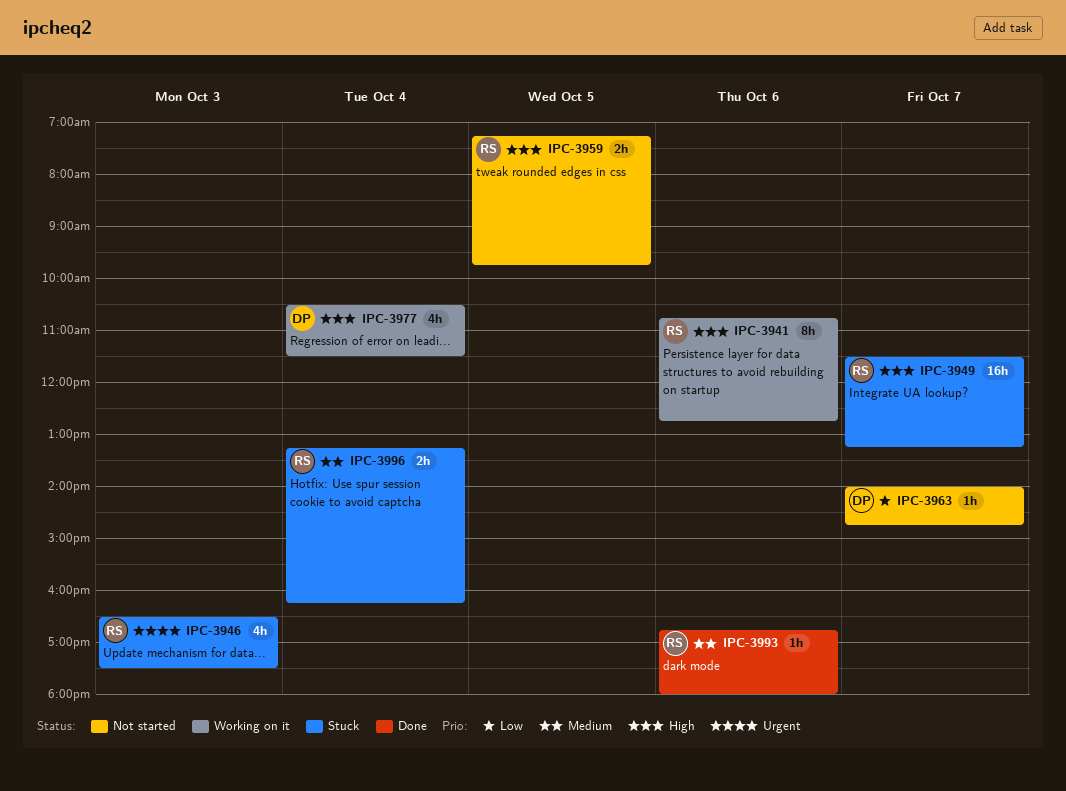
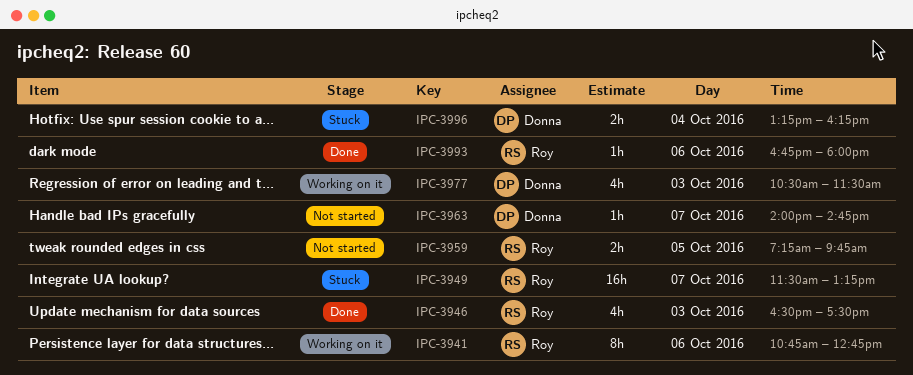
IPC-3946, status: Stuck -> Done
IPC-3977, day: Oct 4 -> Oct 3
IPC-3996, owner: Roy -> Donna

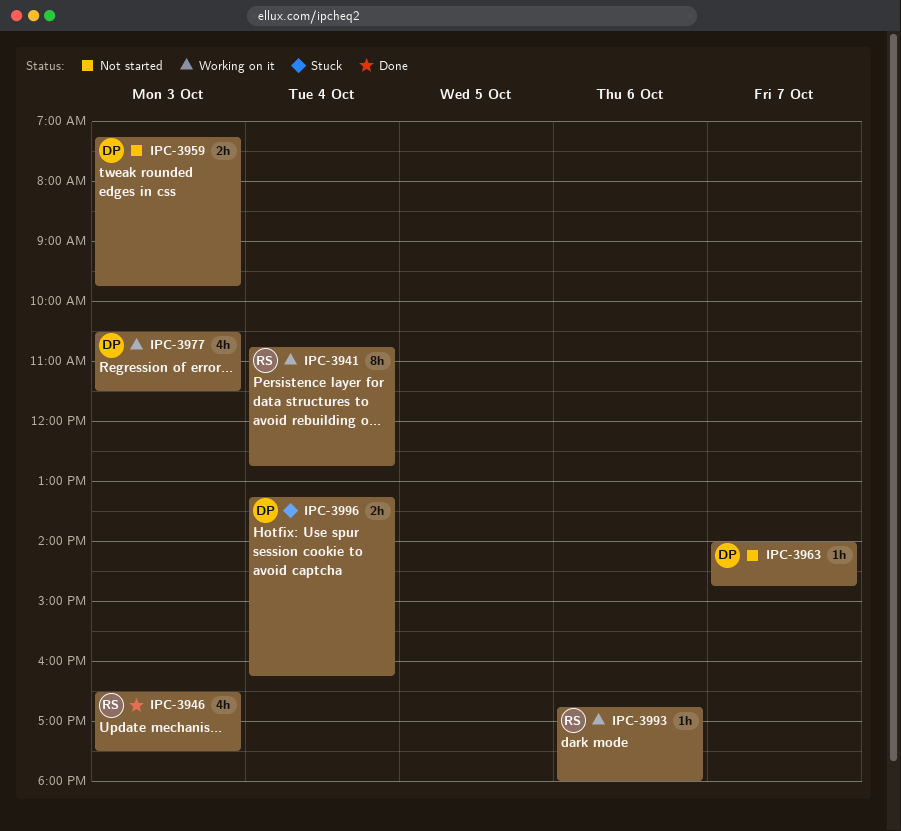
IPC-3941, day: Oct 6 -> Oct 4
IPC-3949: present -> none
IPC-3959, owner: Roy -> Donna
IPC-3959, day: Oct 5 -> Oct 3
IPC-3993, status: Done -> Working on it

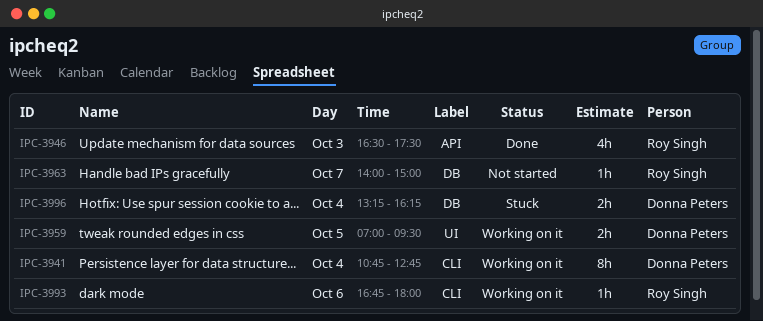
IPC-3941, owner: Roy Singh -> Donna Peters
IPC-3959, status: Not started -> Working on it
IPC-3959, day: Oct 3 -> Oct 5
IPC-3959, begins: 07:15 -> 07:00
IPC-3959, ends: 09:45 -> 09:30
IPC-3963, owner: Donna Peters -> Roy Singh
IPC-3963, ends: 14:45 -> 15:00
IPC-3977: present -> none

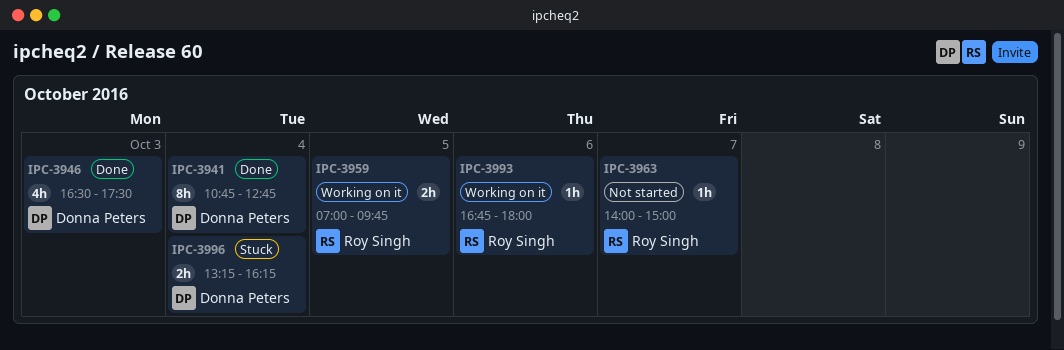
IPC-3941, status: Working on it -> Done
IPC-3946, owner: Roy Singh -> Donna Peters
IPC-3959, owner: Donna Peters -> Roy Singh
IPC-3959, ends: 09:30 -> 09:45

